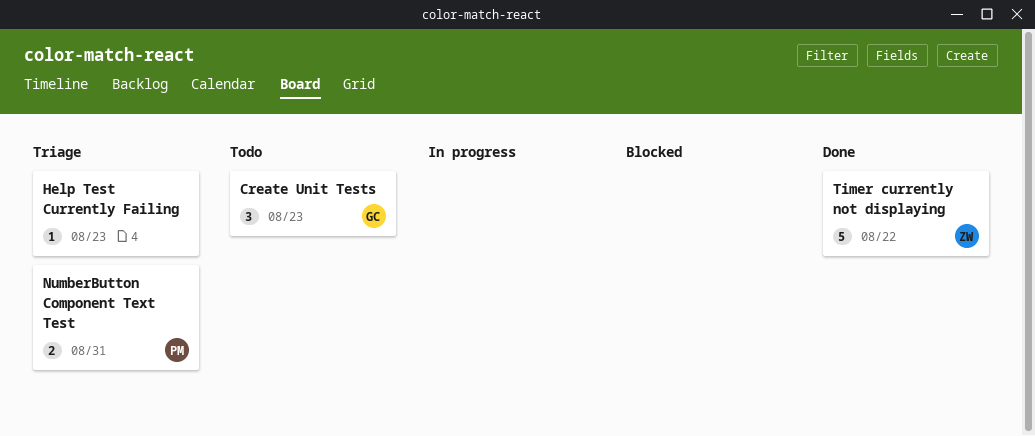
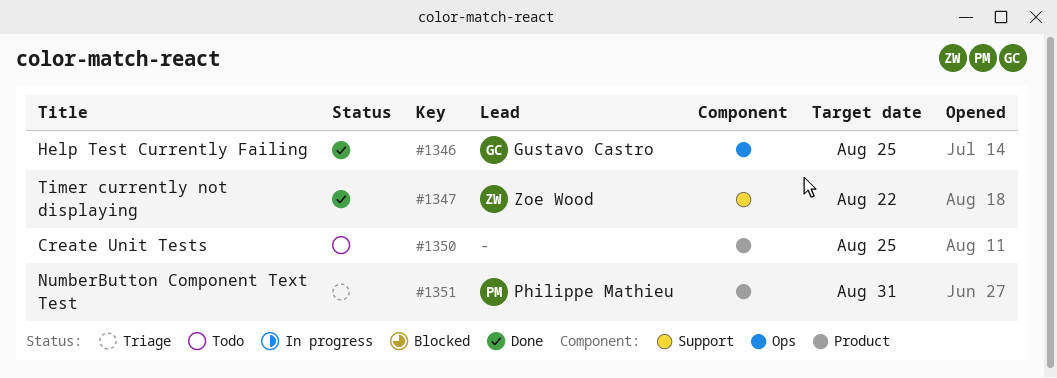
Create Unit Tests, owner: Gustavo Castro -> none
Create Unit Tests, due: Aug 23 -> Aug 25
Help Test Currently Failing, status: Triage -> Done
Help Test Currently Failing, owner: none -> Gustavo Castro
Help Test Currently Failing, due: Aug 23 -> Aug 25

